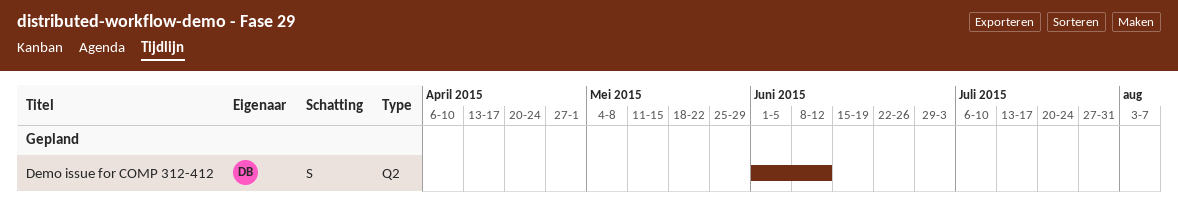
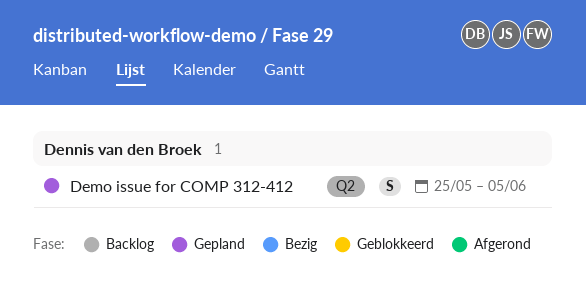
Demo issue for COMP 312-412, start: Jun 1 -> May 25
Demo issue for COMP 312-412, due: Jun 12 -> Jun 5

